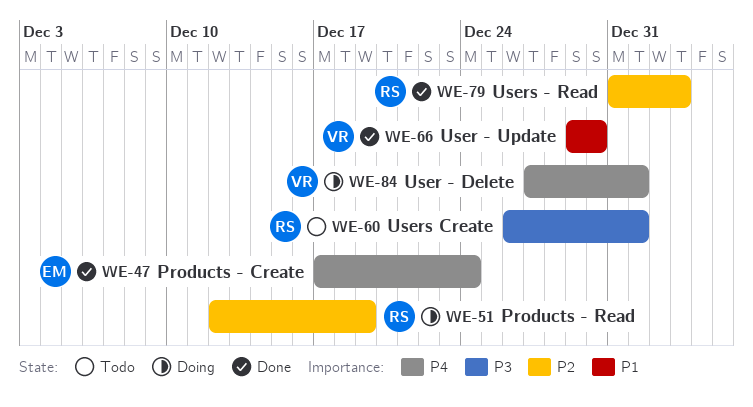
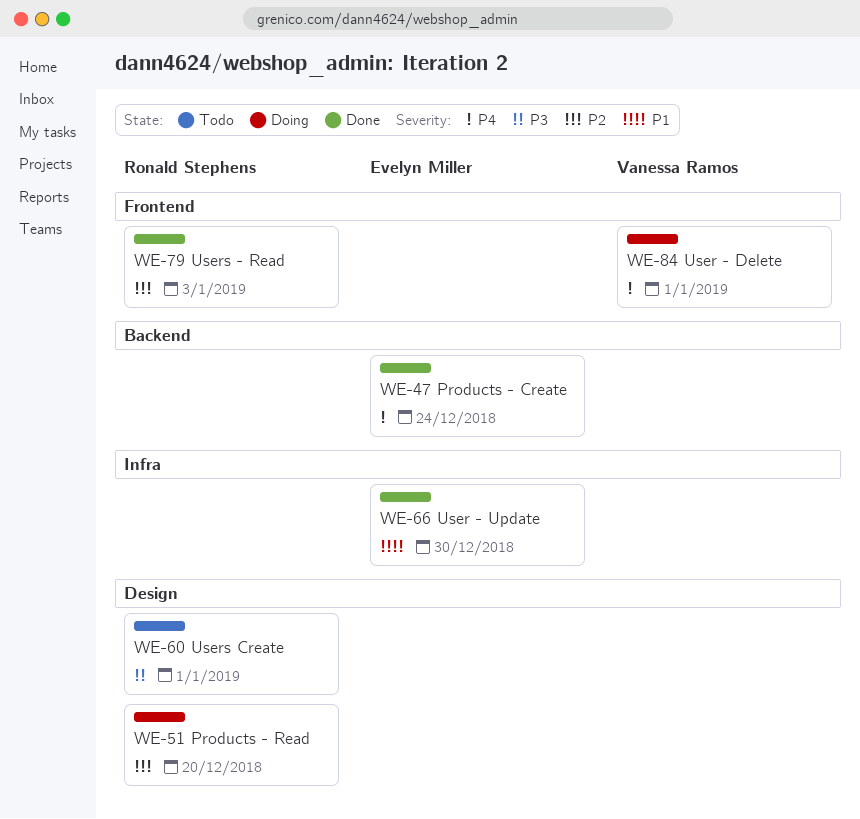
WE-51, due: Dec 19 -> Dec 20
WE-66, owner: Vanessa Ramos -> Evelyn Miller

